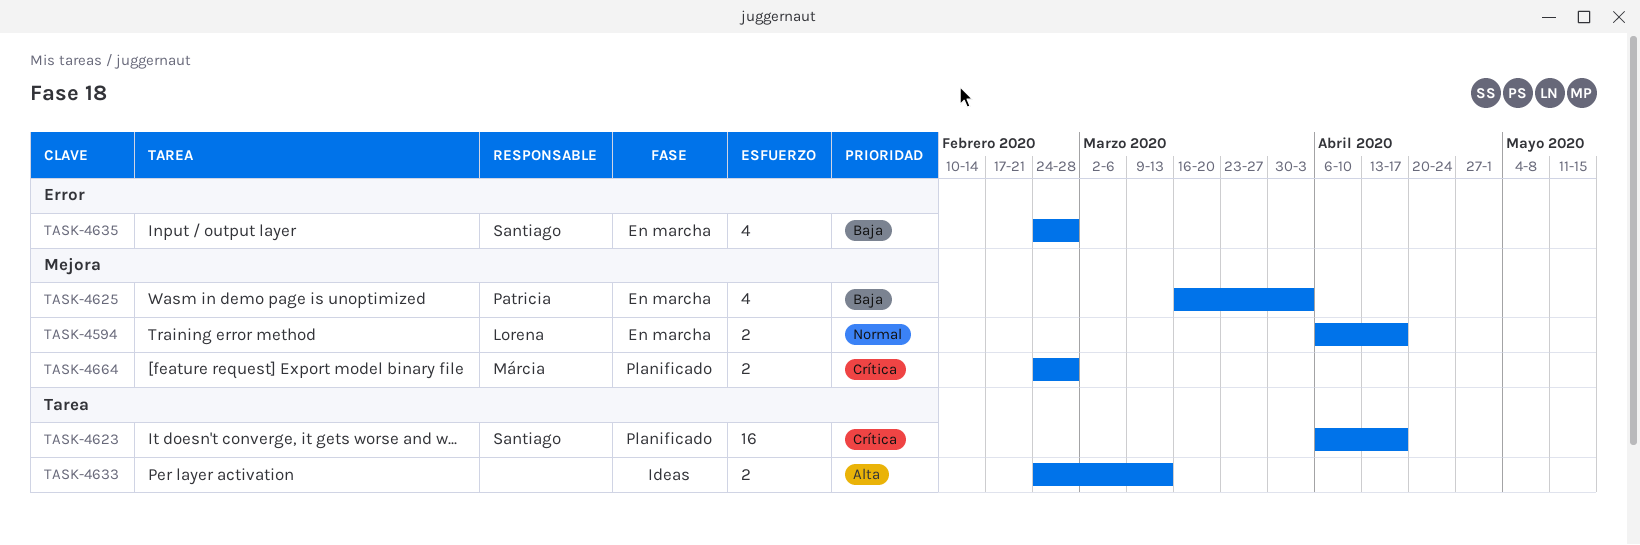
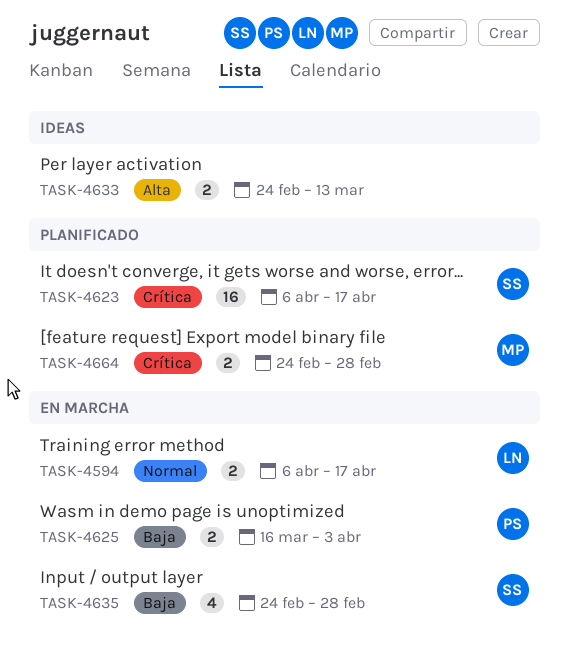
TASK-4625, estimate: 4 -> 2

